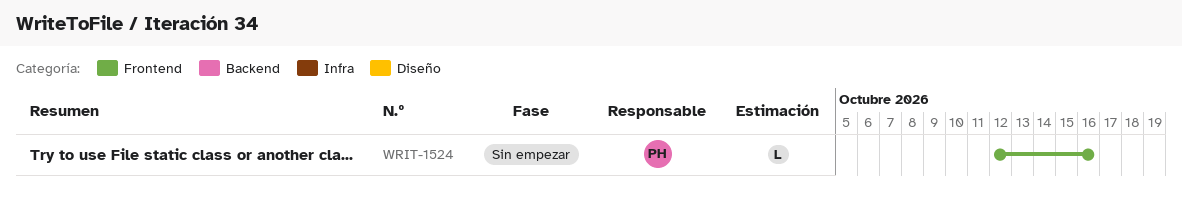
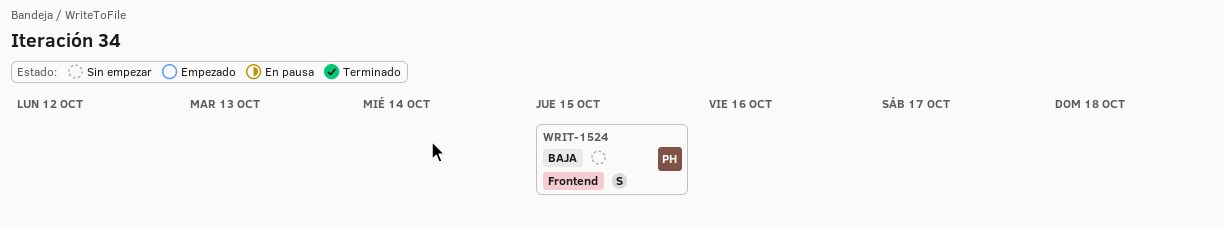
WRIT-1524, estimate: L -> S
WRIT-1524, due: Oct 16 -> Oct 15

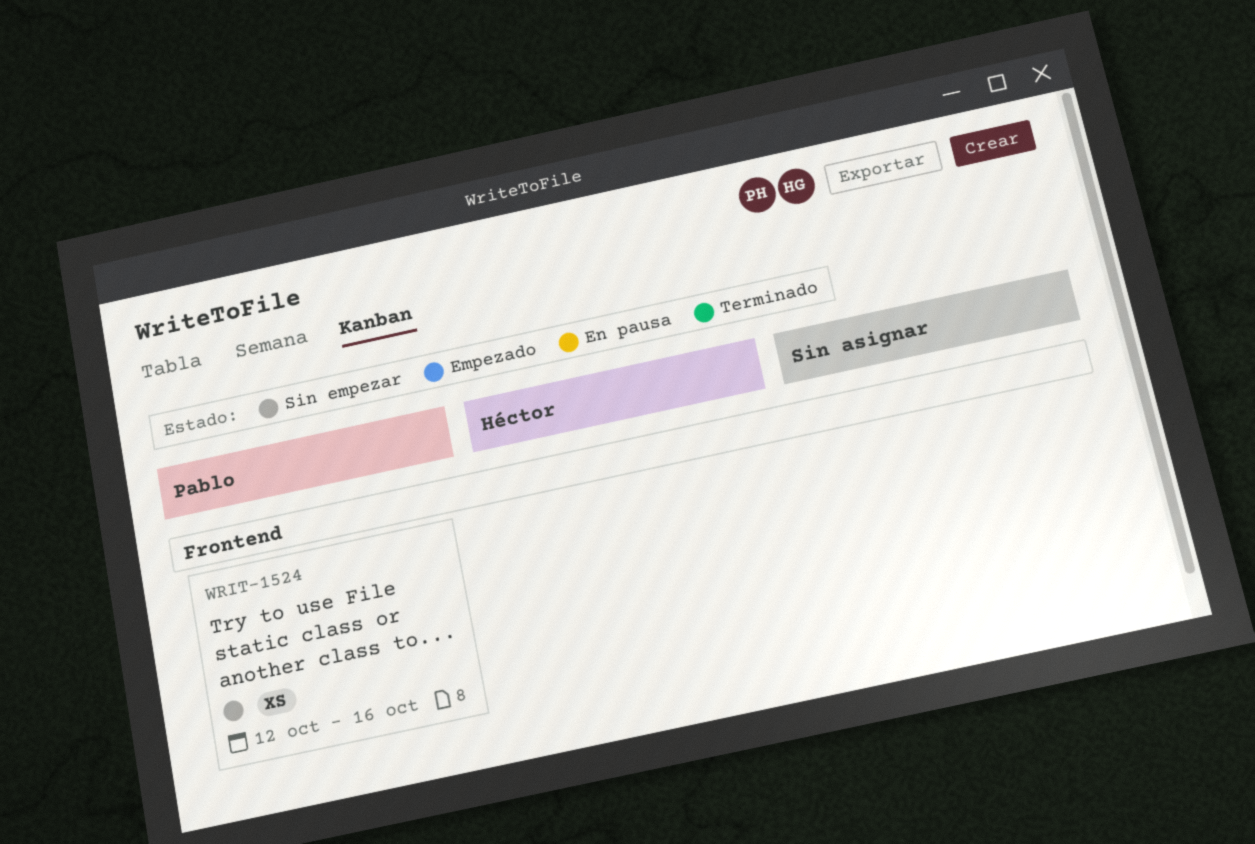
WRIT-1524, estimate: S -> XS
WRIT-1524, due: Oct 15 -> Oct 16

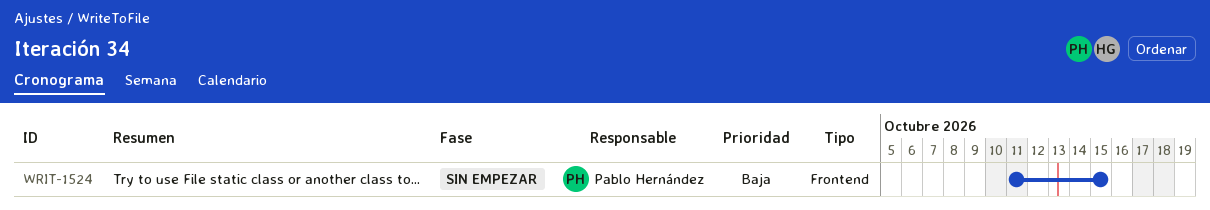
WRIT-1524, start: Oct 12 -> Oct 11
WRIT-1524, due: Oct 16 -> Oct 15

